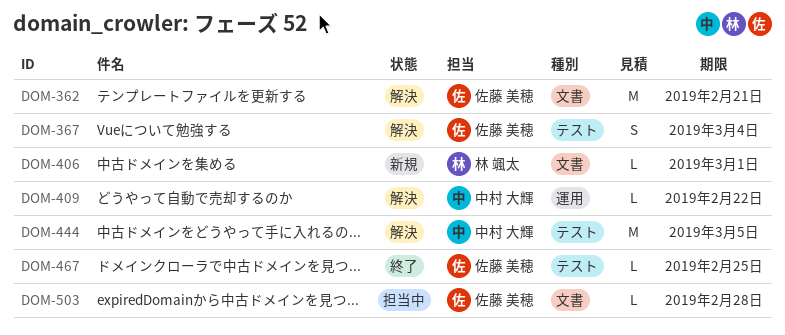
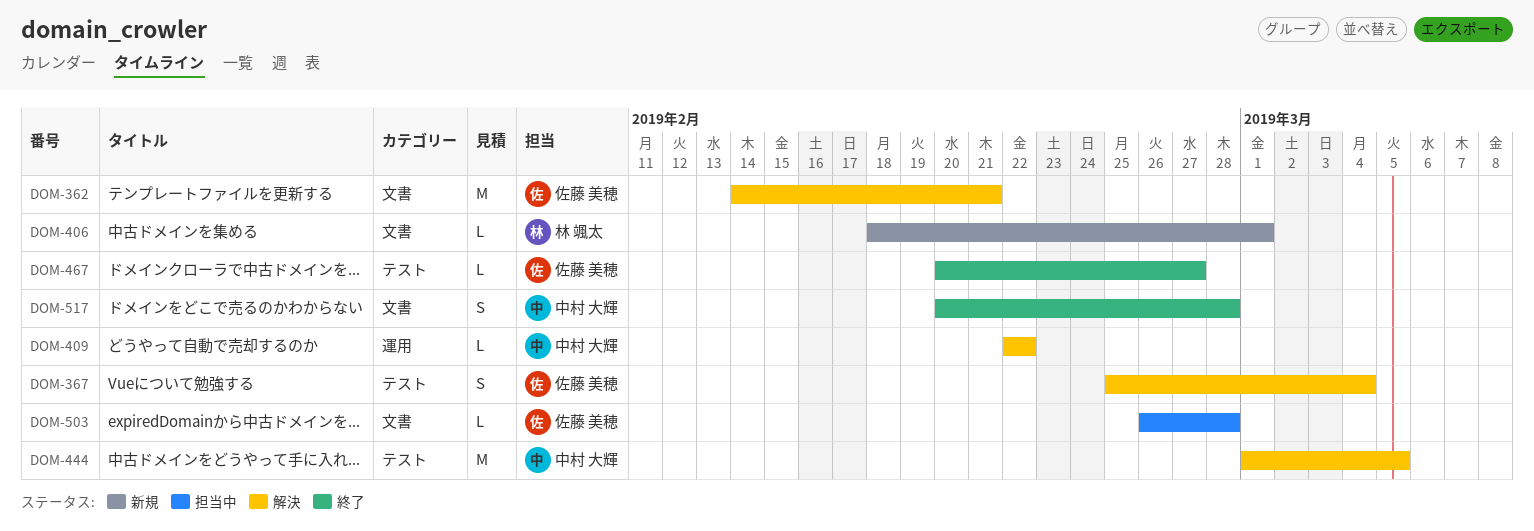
DOM-467, due: Feb 25 -> Feb 27
DOM-517: none -> present

